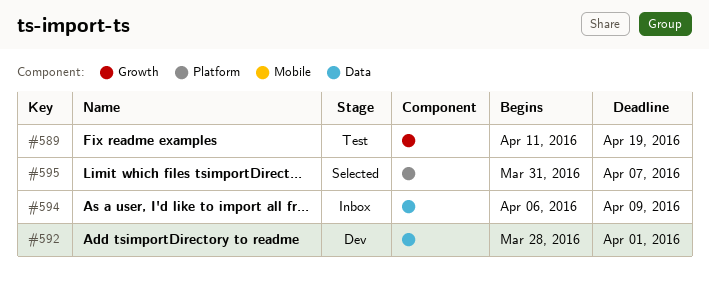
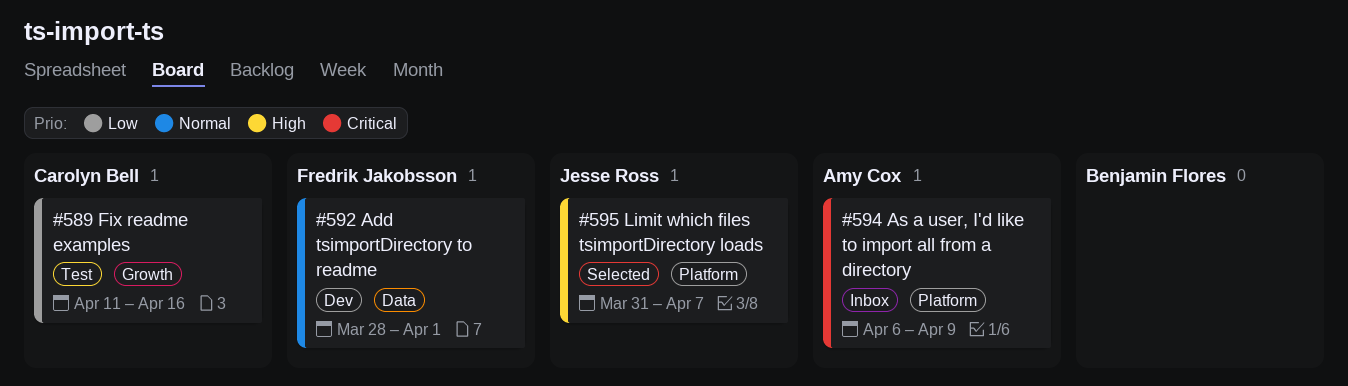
#589, due: Apr 19 -> Apr 16
#594, label: Data -> Platform

